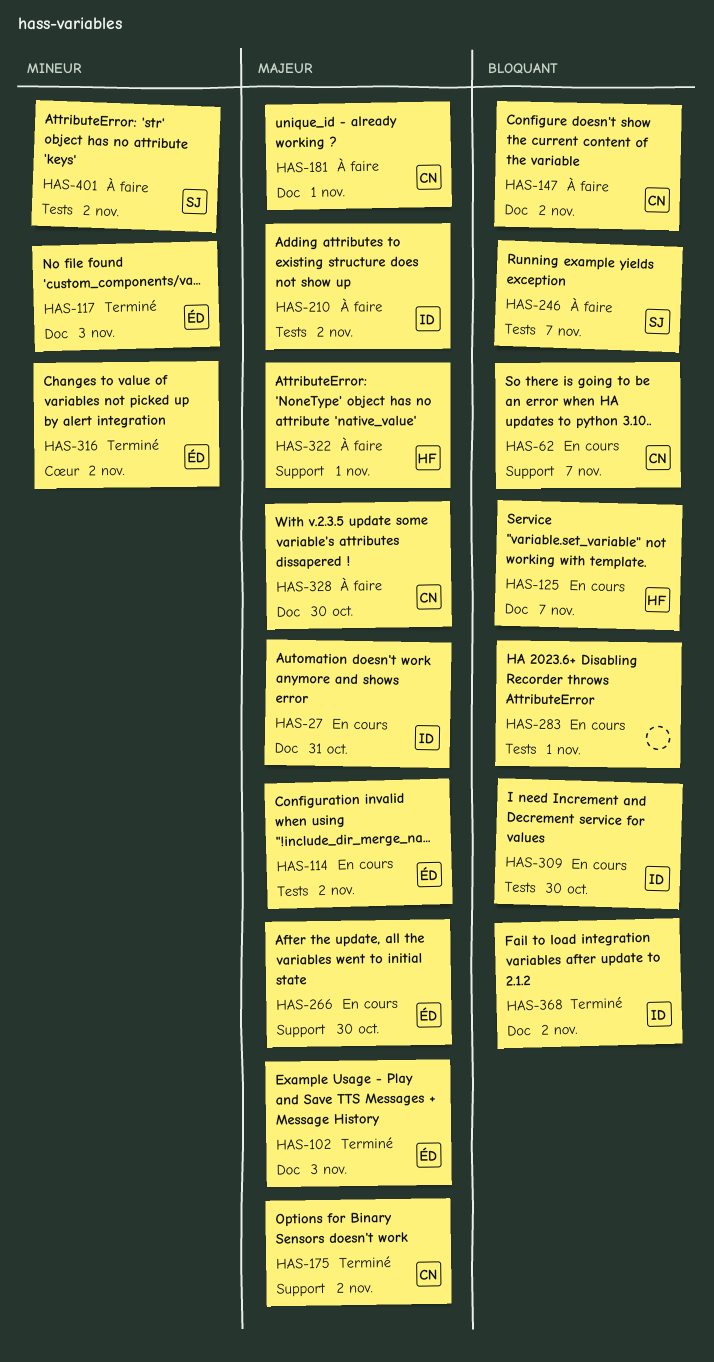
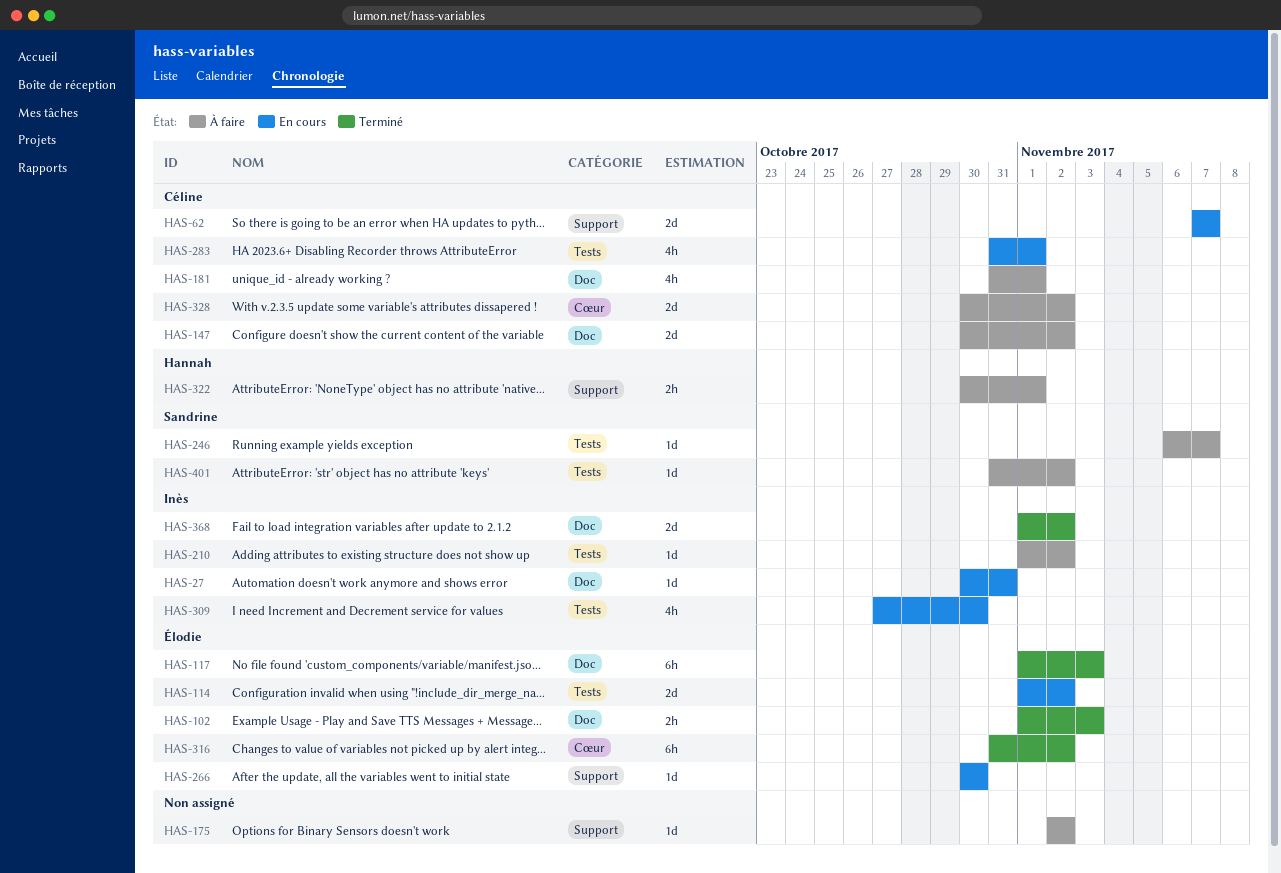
HAS-125: present -> none
HAS-175, status: Terminé -> À faire
HAS-175, owner: Céline -> none
HAS-283, owner: none -> Céline
HAS-328, label: Doc -> Cœur
HAS-328, due: Oct 30 -> Nov 2

